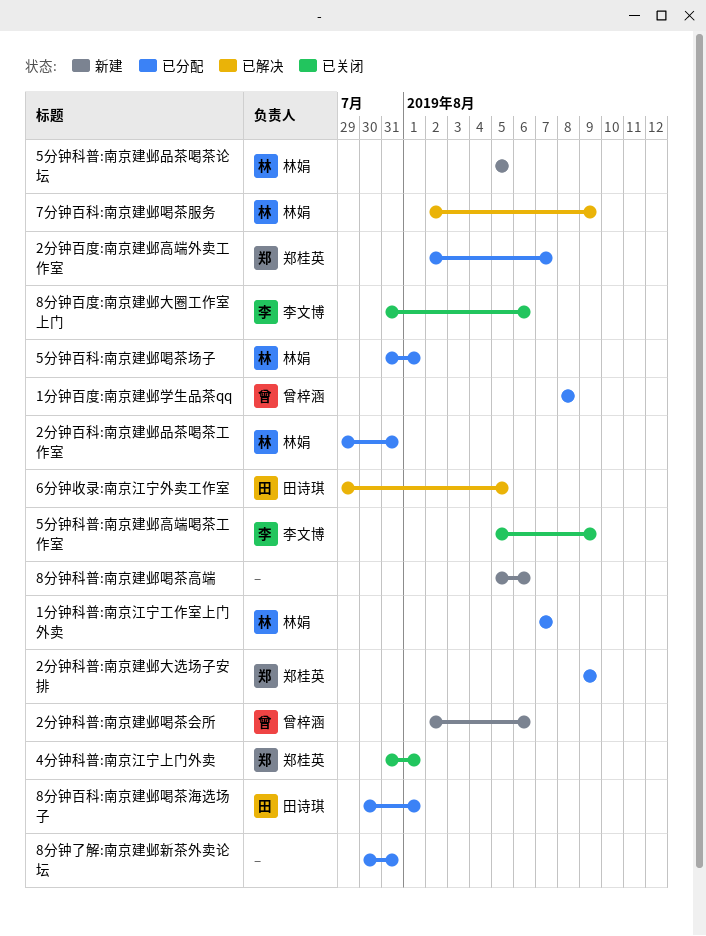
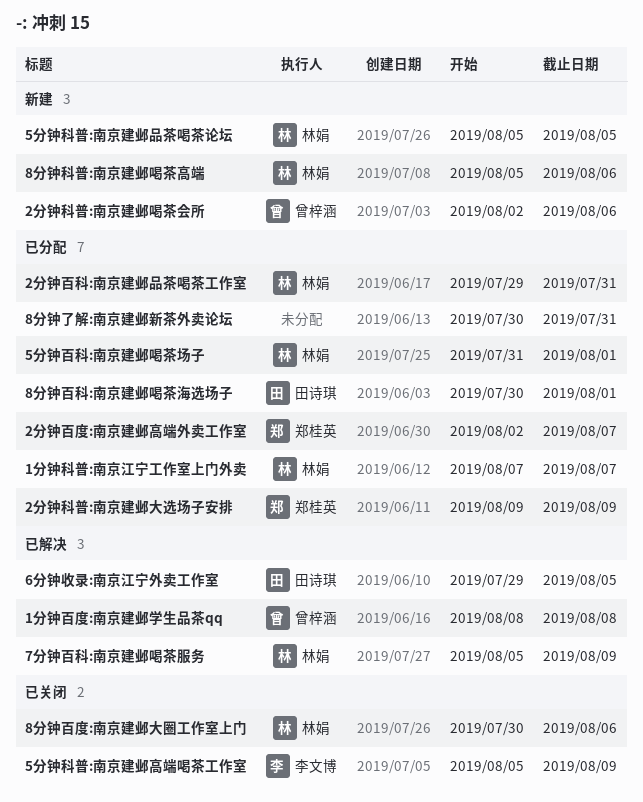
1分钟百度:南京建邺学生品茶qq, status: 已分配 -> 已解决
4分钟科普:南京江宁上门外卖: present -> none
7分钟百科:南京建邺喝茶服务, start: Aug 2 -> Aug 5
8分钟百度:南京建邺大圈工作室上门, owner: 李文博 -> 林娟
8分钟百度:南京建邺大圈工作室上门, start: Jul 31 -> Jul 30
8分钟科普:南京建邺喝茶高端, owner: none -> 林娟

